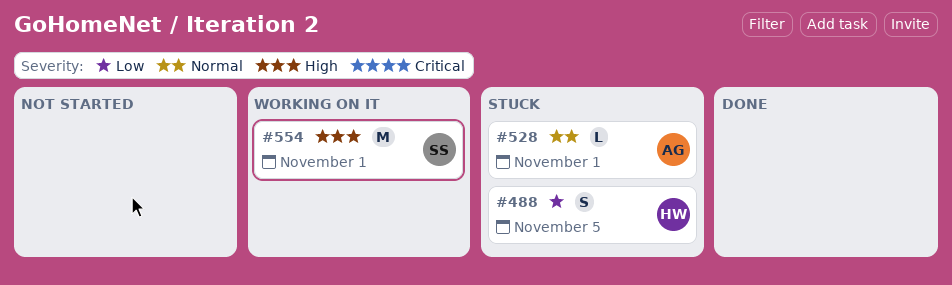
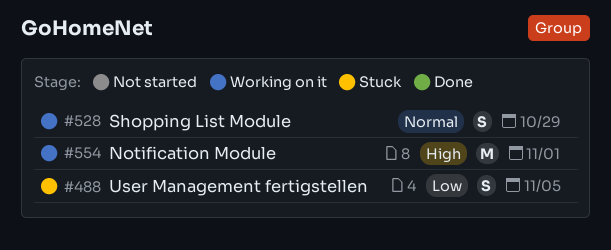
#528, status: Stuck -> Working on it
#528, estimate: L -> S
#528, due: Nov 1 -> Oct 29

